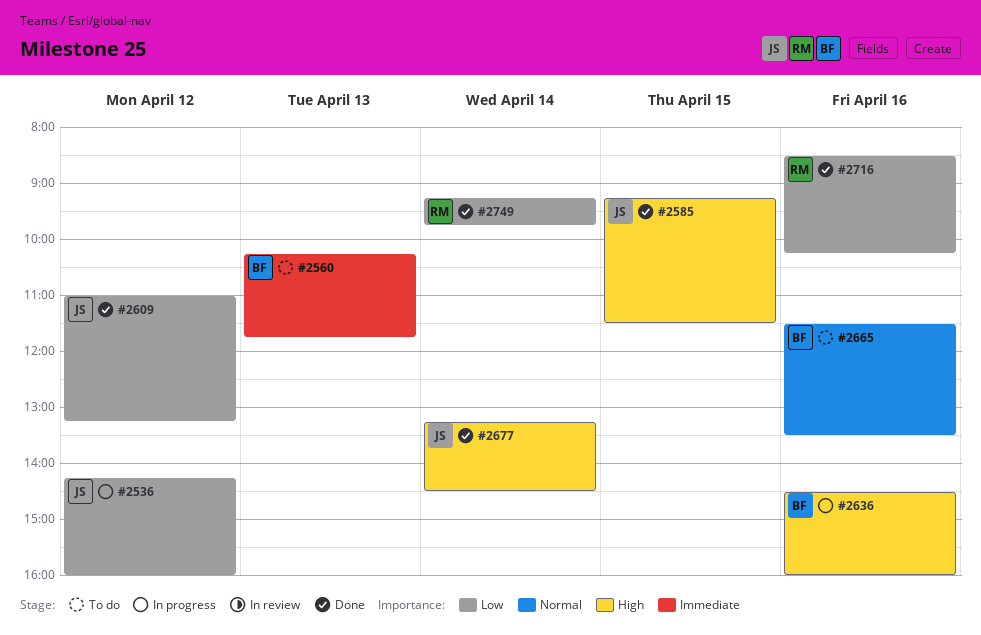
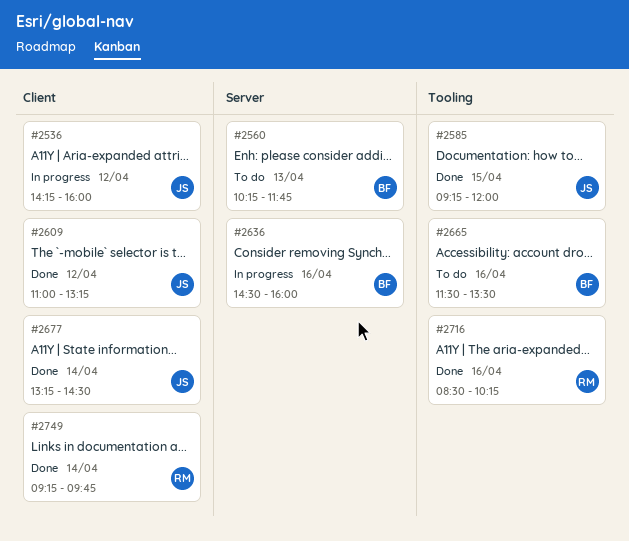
#2585, ends: 11:30 -> 12:00

